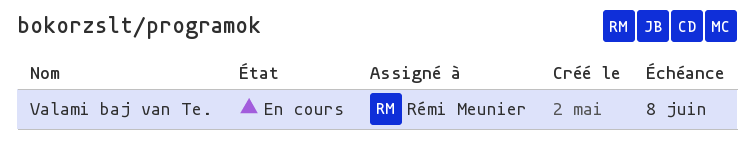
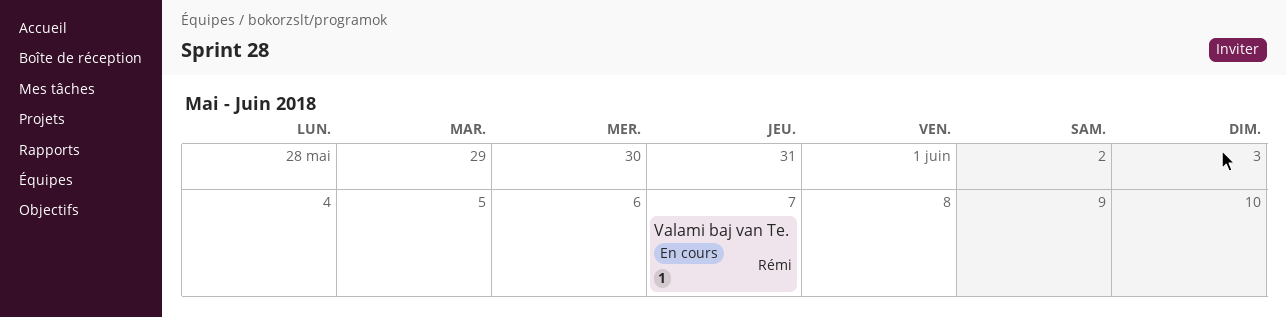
Valami baj van Te., due: Jun 8 -> Jun 7

